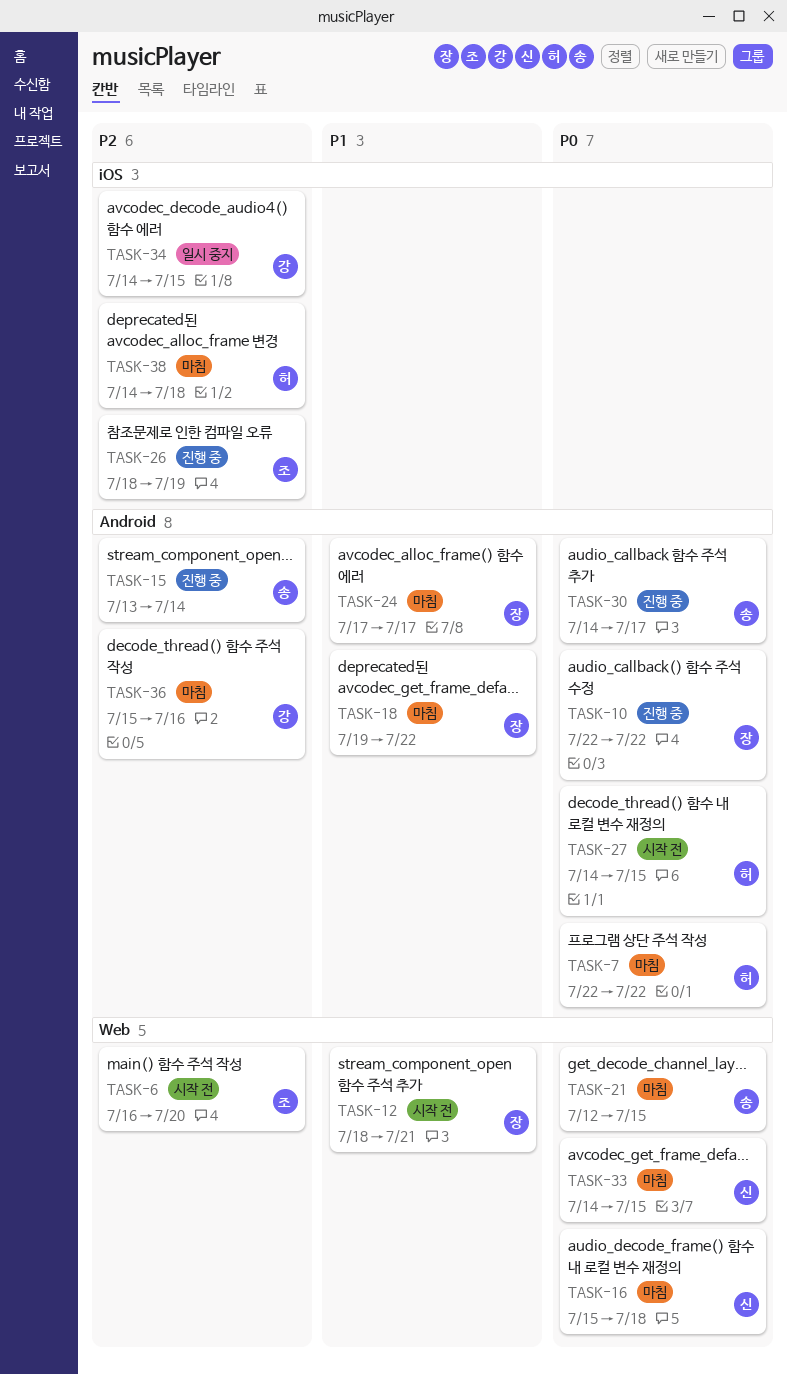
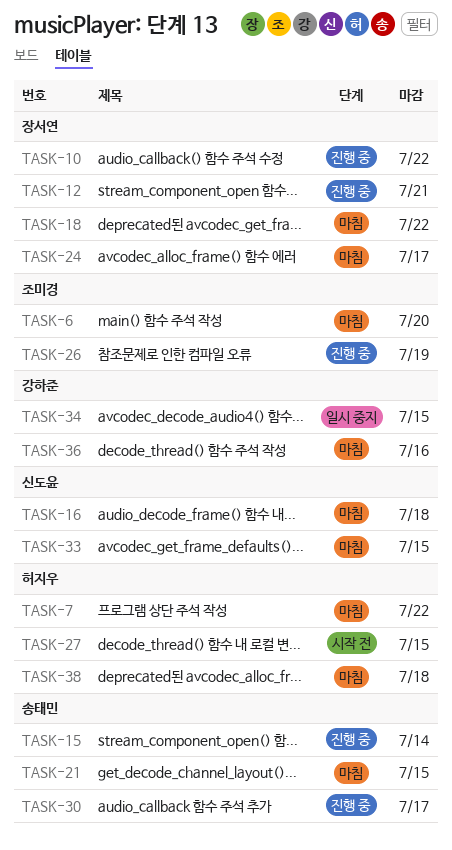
TASK-6, status: 시작 전 -> 마침
TASK-12, status: 시작 전 -> 진행 중

